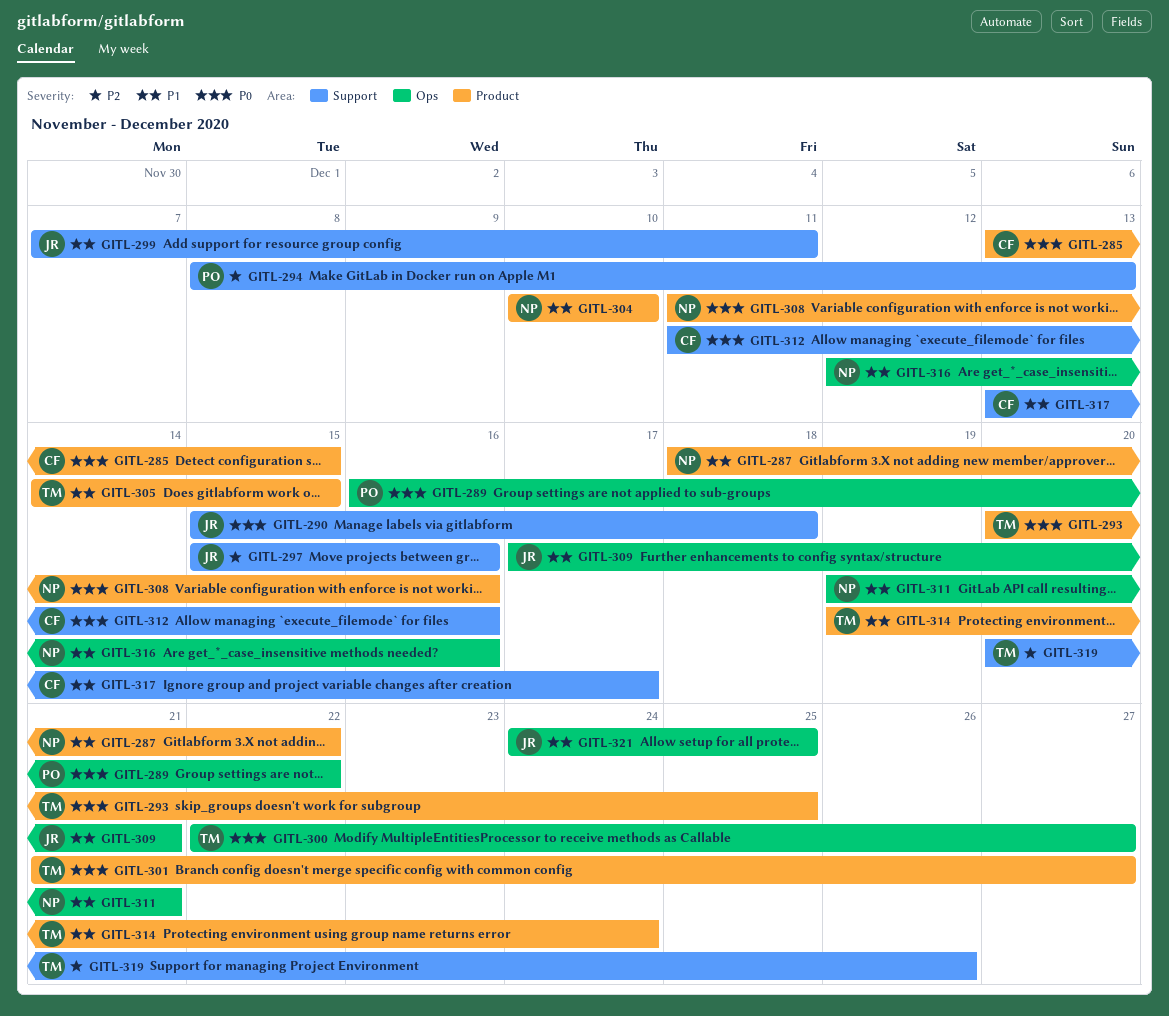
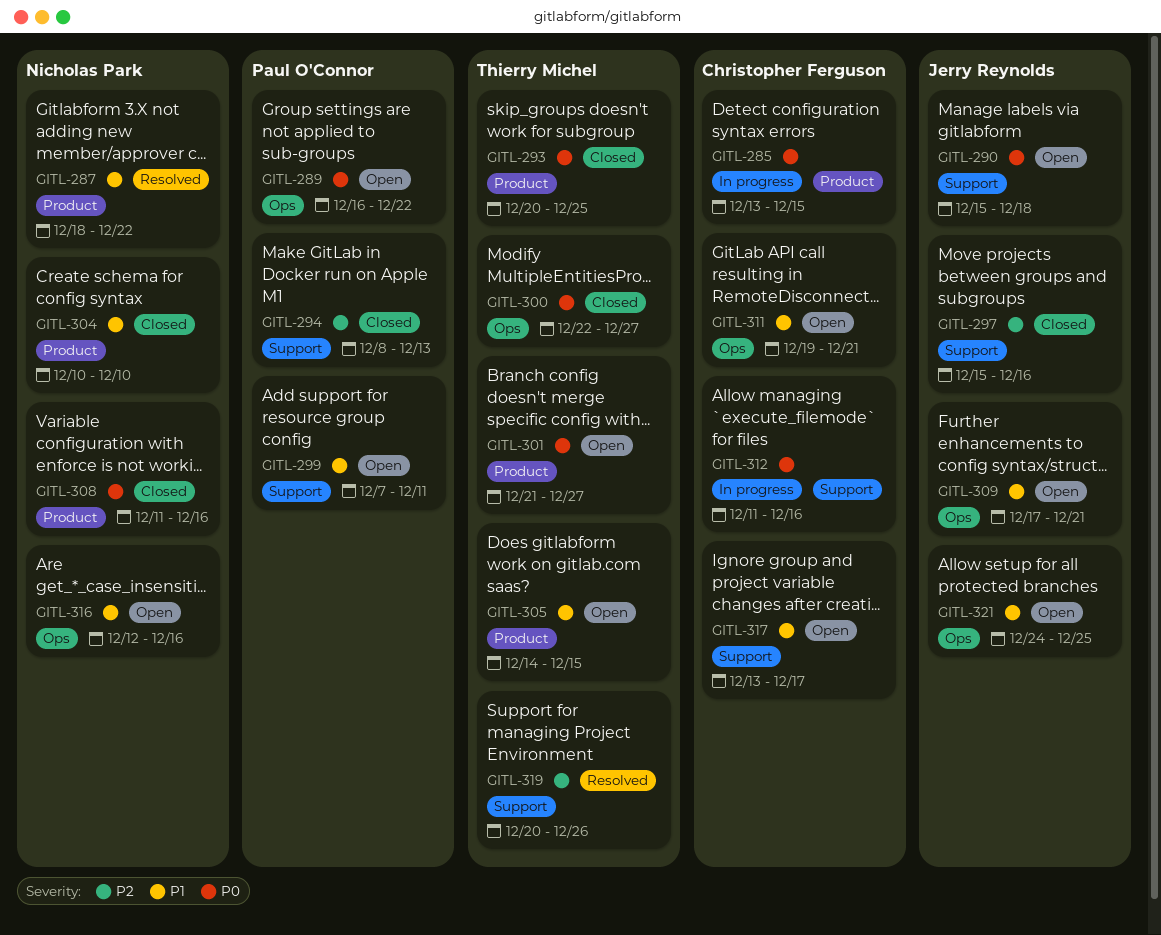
GITL-299, owner: Jerry Reynolds -> Paul O'Connor
GITL-311, owner: Nicholas Park -> Christopher Ferguson
GITL-314: present -> none

